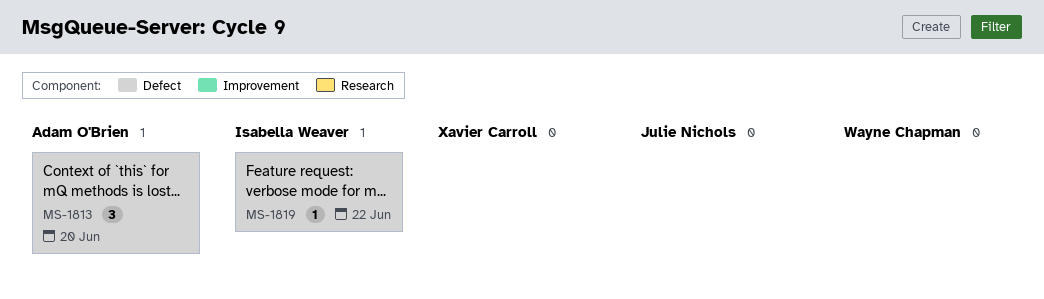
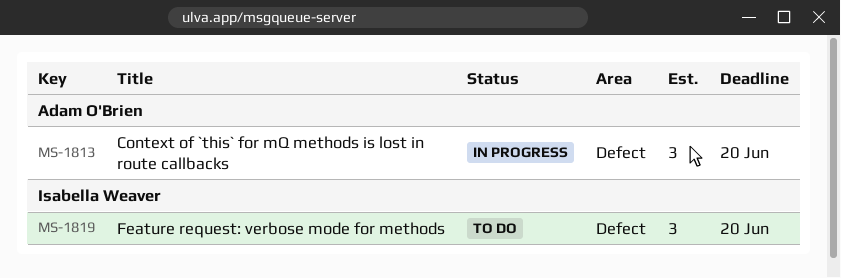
MS-1819, estimate: 1 -> 3
MS-1819, due: Jun 22 -> Jun 20

